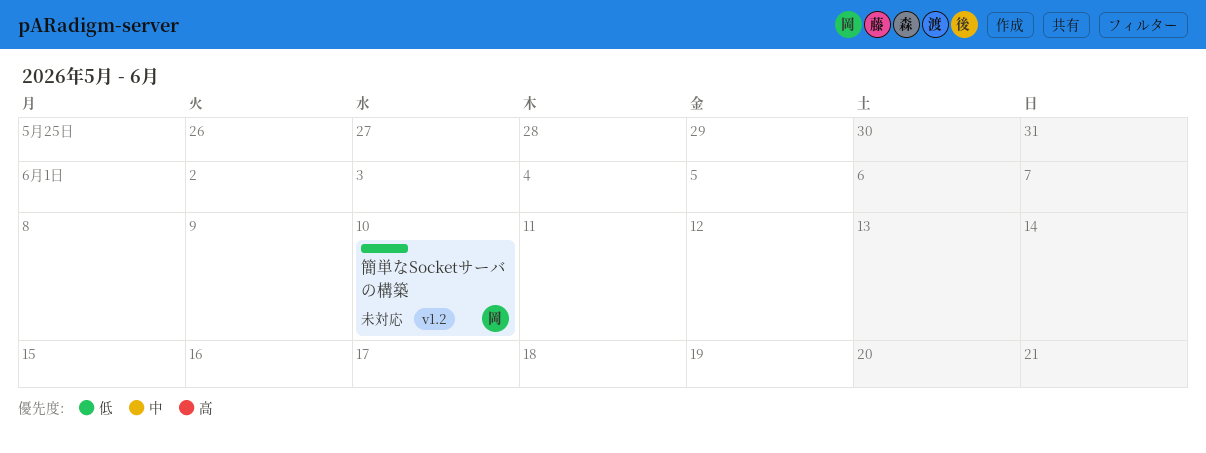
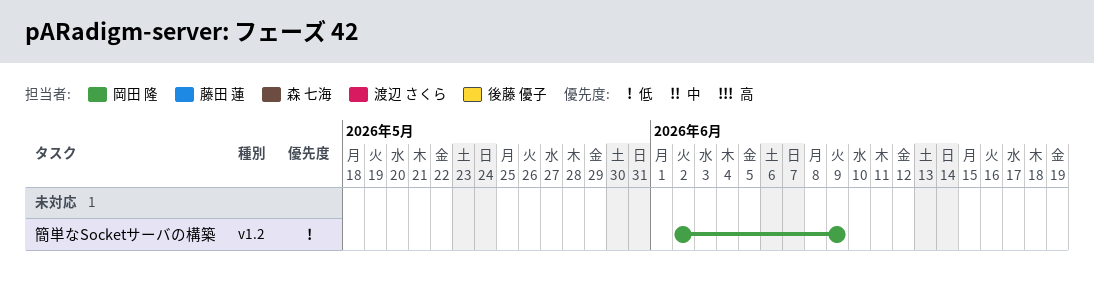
簡単なSocketサーバの構築, due: Jun 10 -> Jun 9

